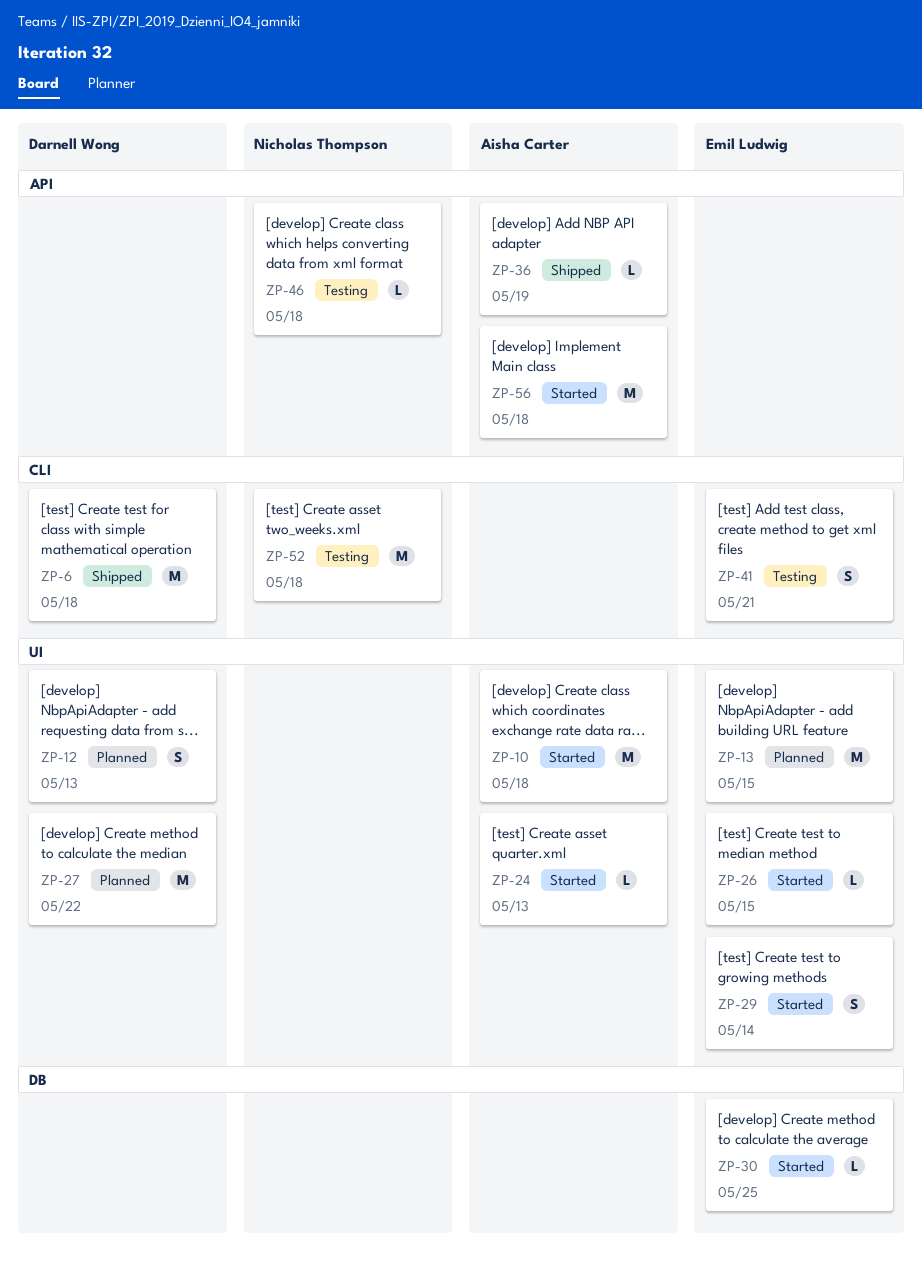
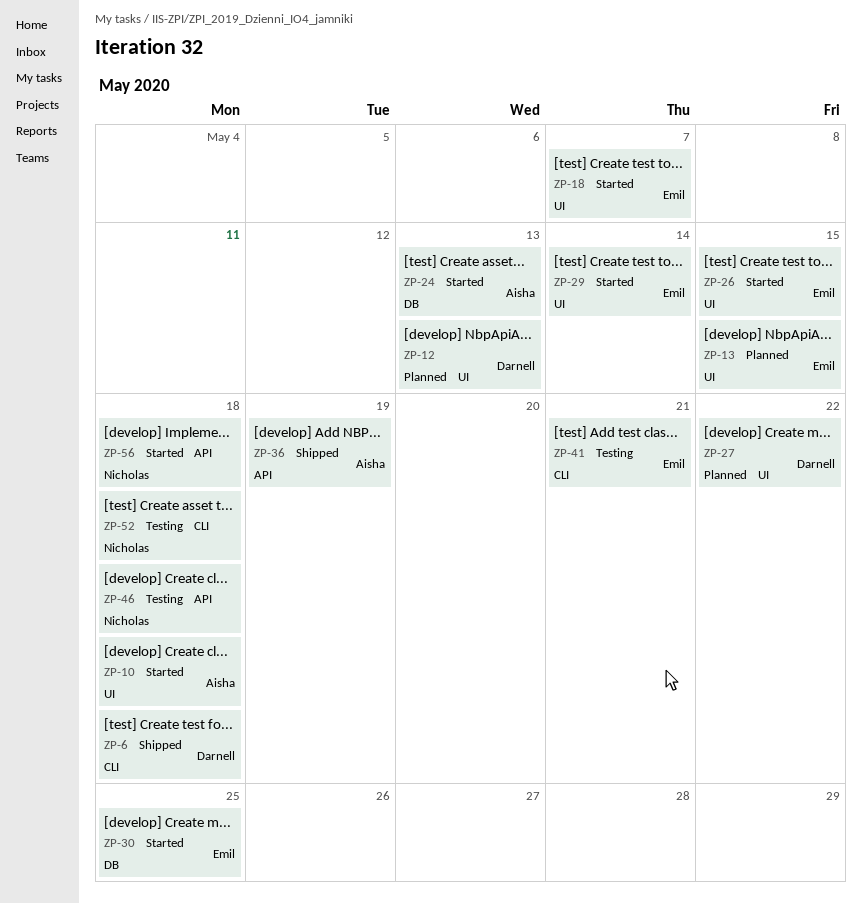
ZP-18: none -> present
ZP-24, label: UI -> DB
ZP-56, owner: Aisha Carter -> Nicholas Thompson

